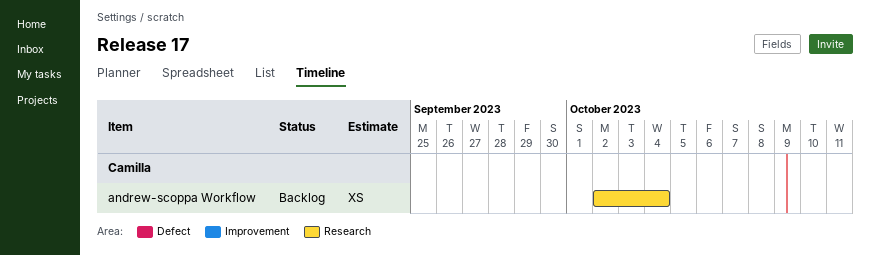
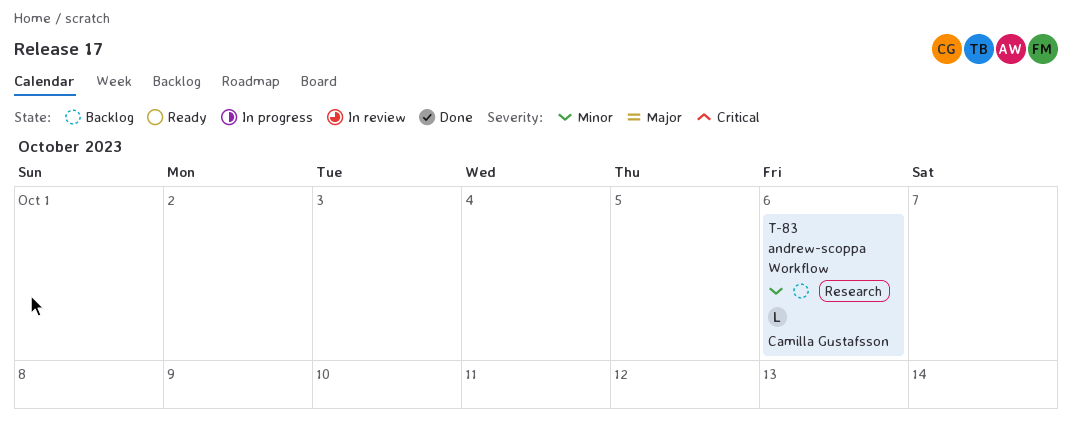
andrew-scoppa Workflow, estimate: XS -> L
andrew-scoppa Workflow, due: Oct 4 -> Oct 6

